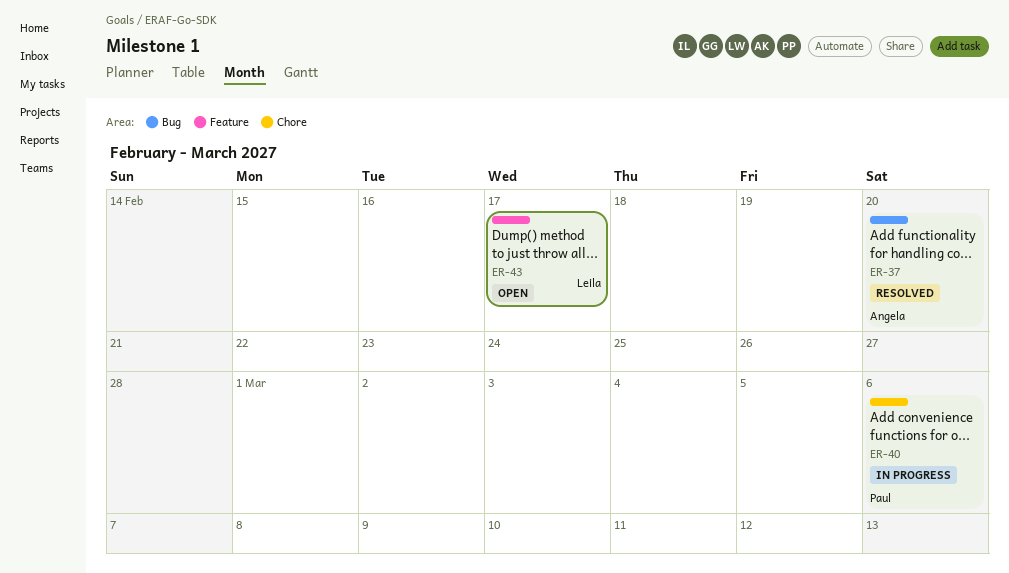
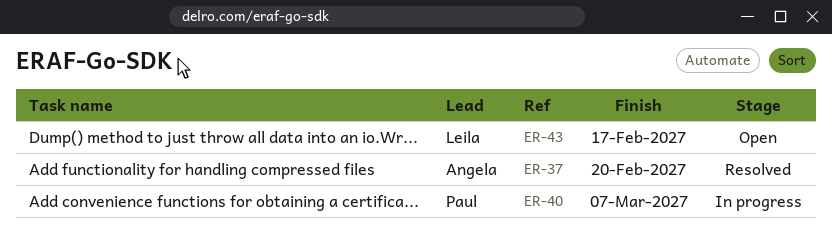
ER-40, due: Mar 6 -> Mar 7

